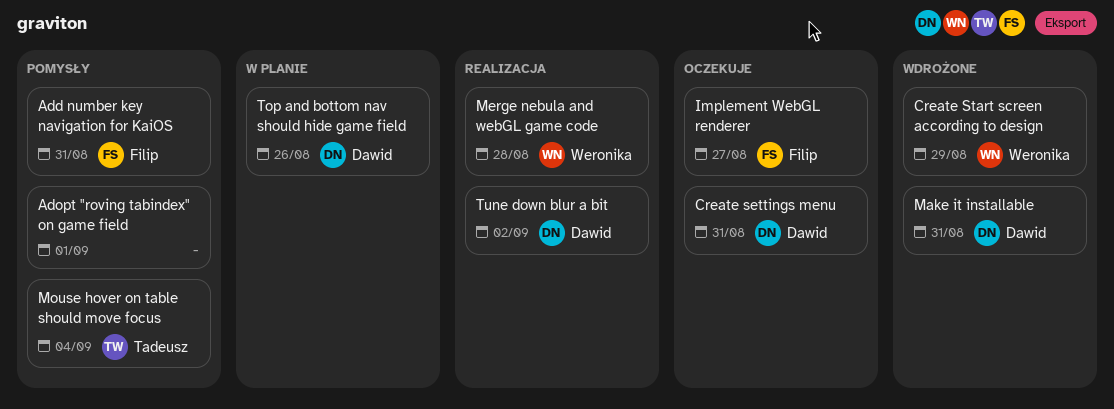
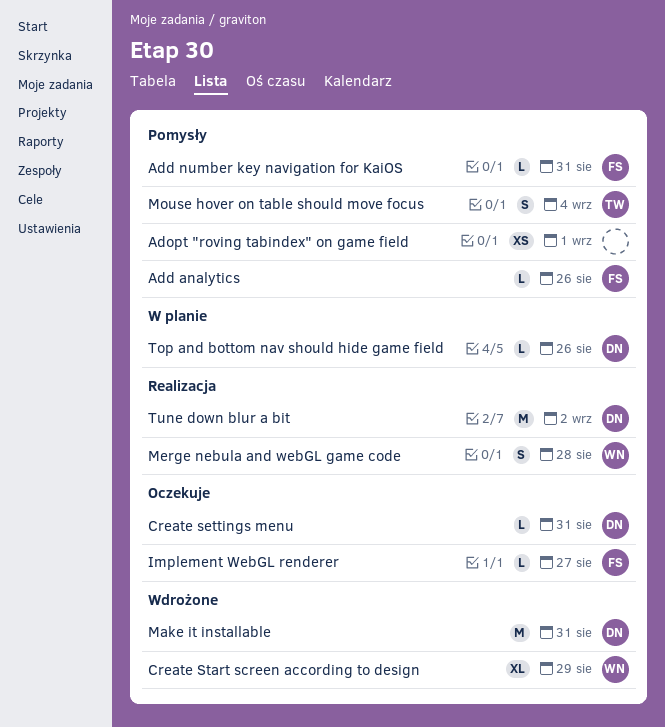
Add analytics: none -> present

